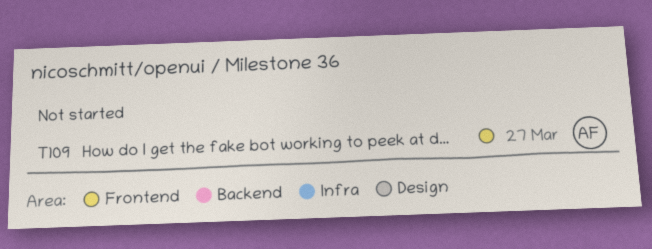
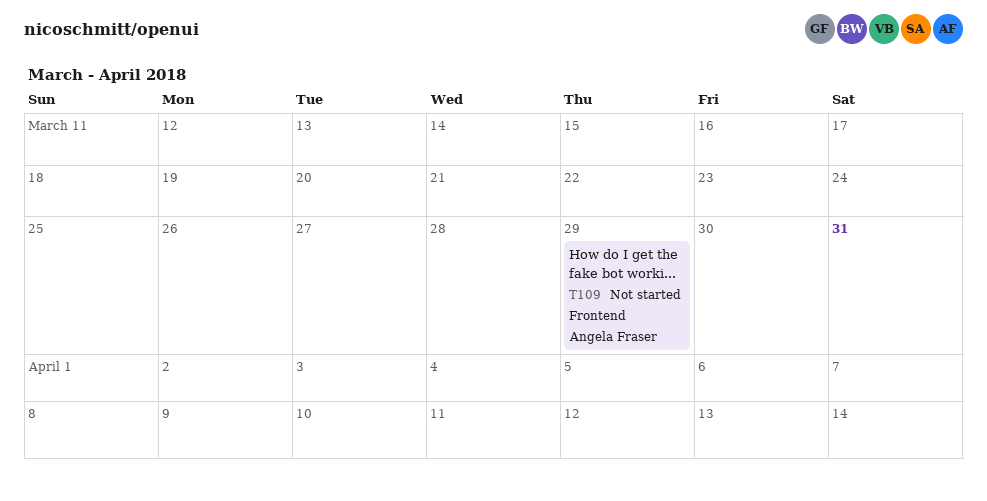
T109, due: Mar 27 -> Mar 29

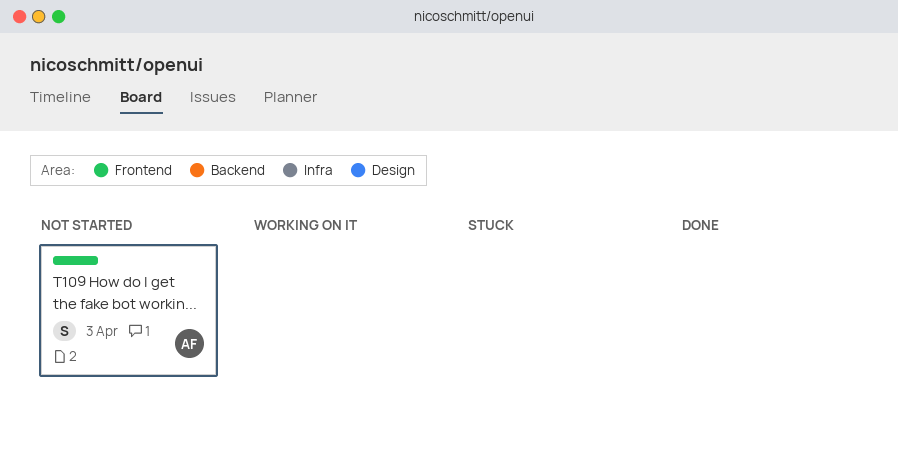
T109, due: Mar 29 -> Apr 3

